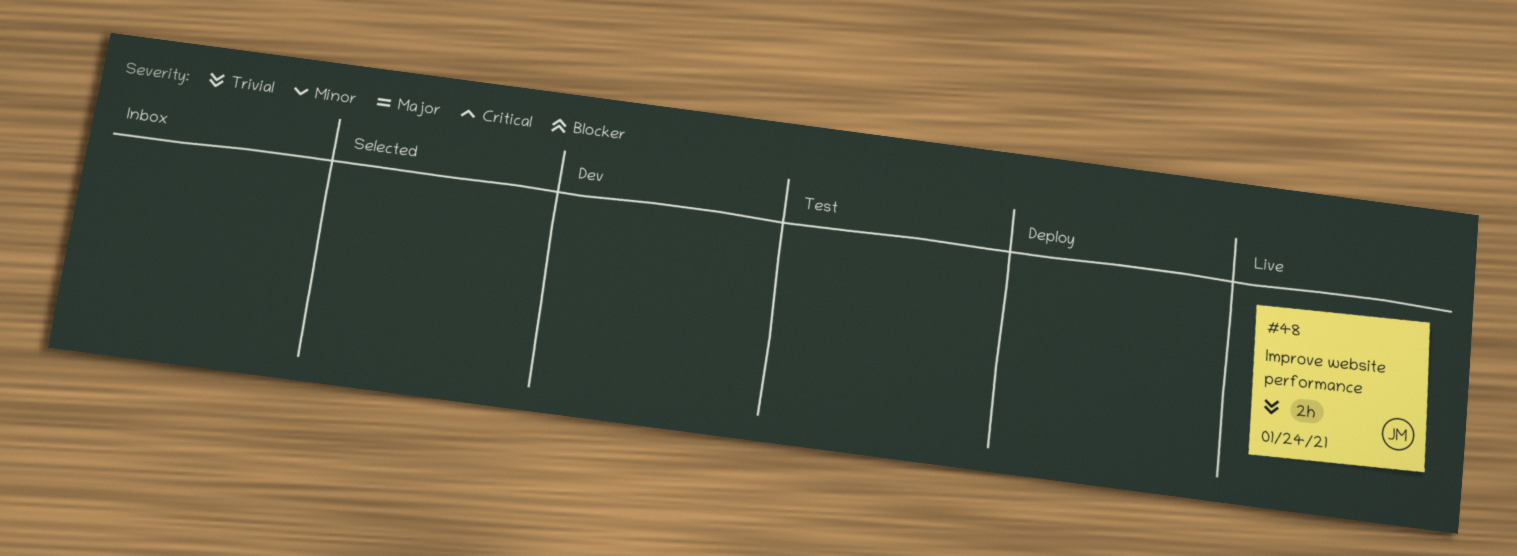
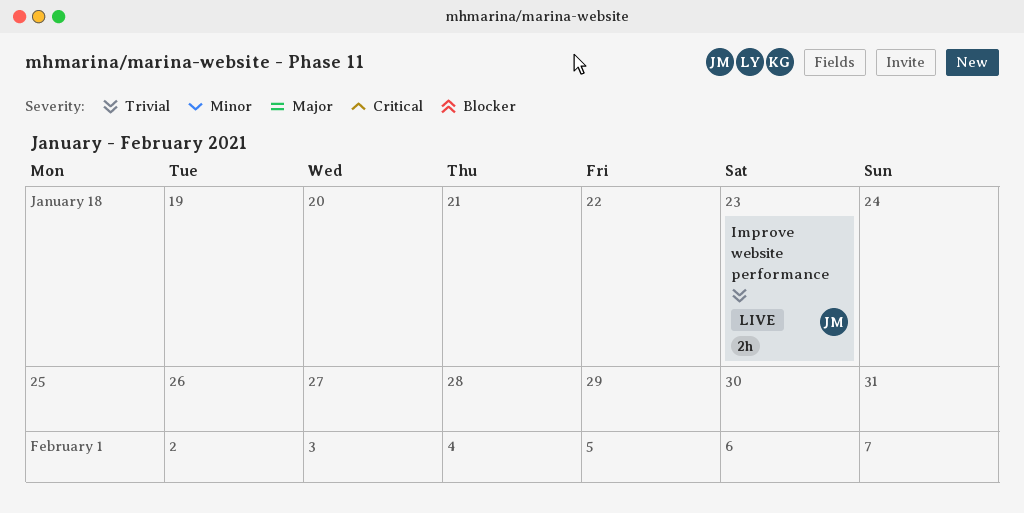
Improve website performance, due: Jan 24 -> Jan 23

